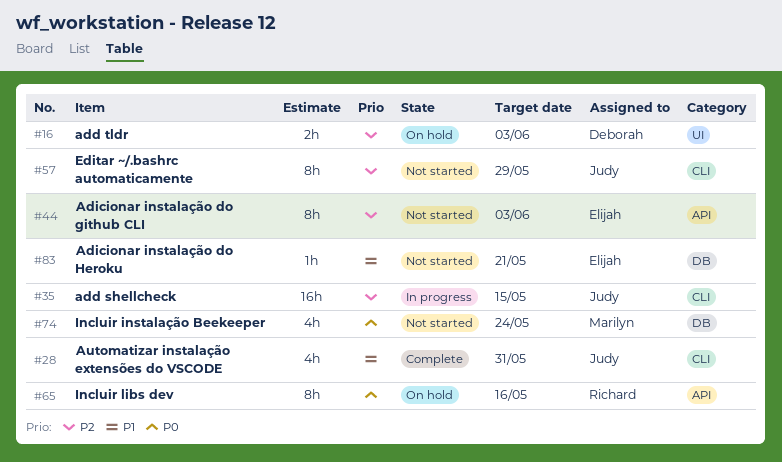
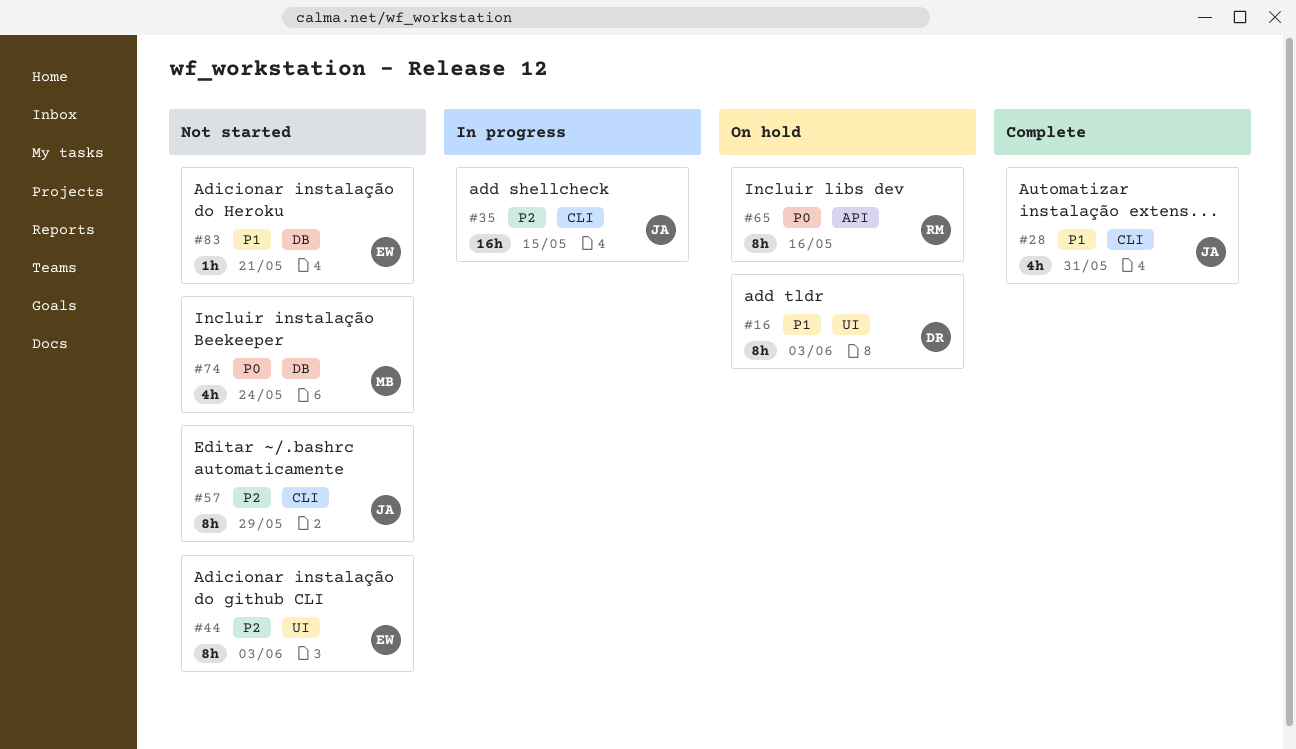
#16, priority: P2 -> P1
#16, estimate: 2h -> 8h
#44, label: API -> UI

